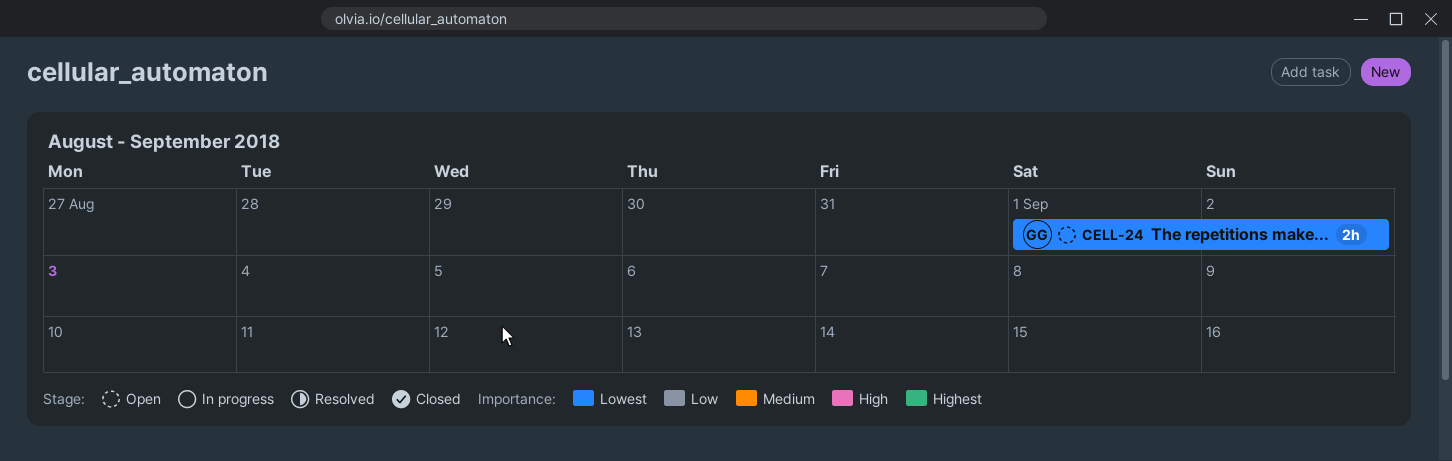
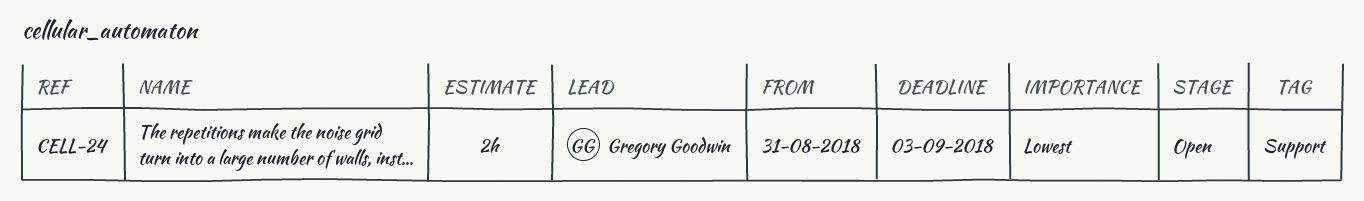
CELL-24, start: Sep 1 -> Aug 31
CELL-24, due: Sep 2 -> Sep 3

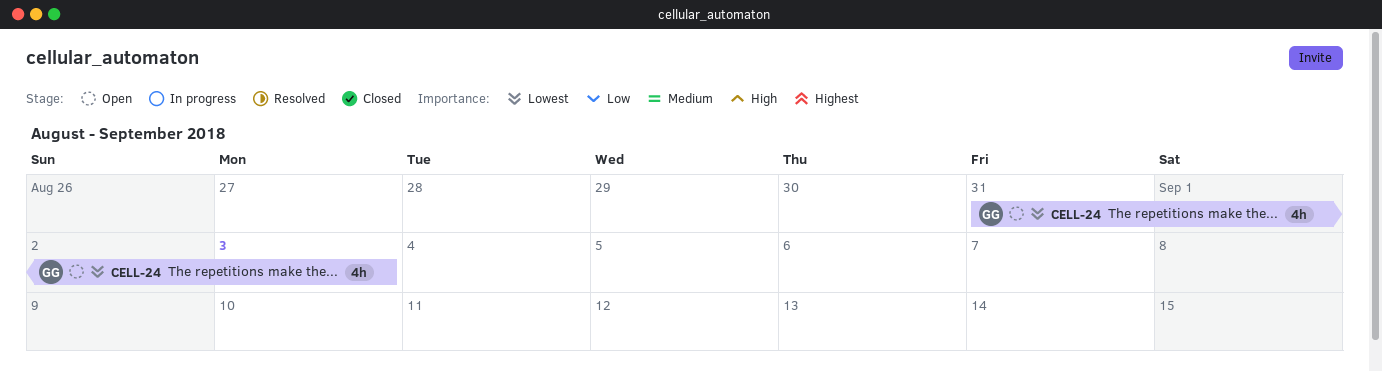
CELL-24, estimate: 2h -> 4h

